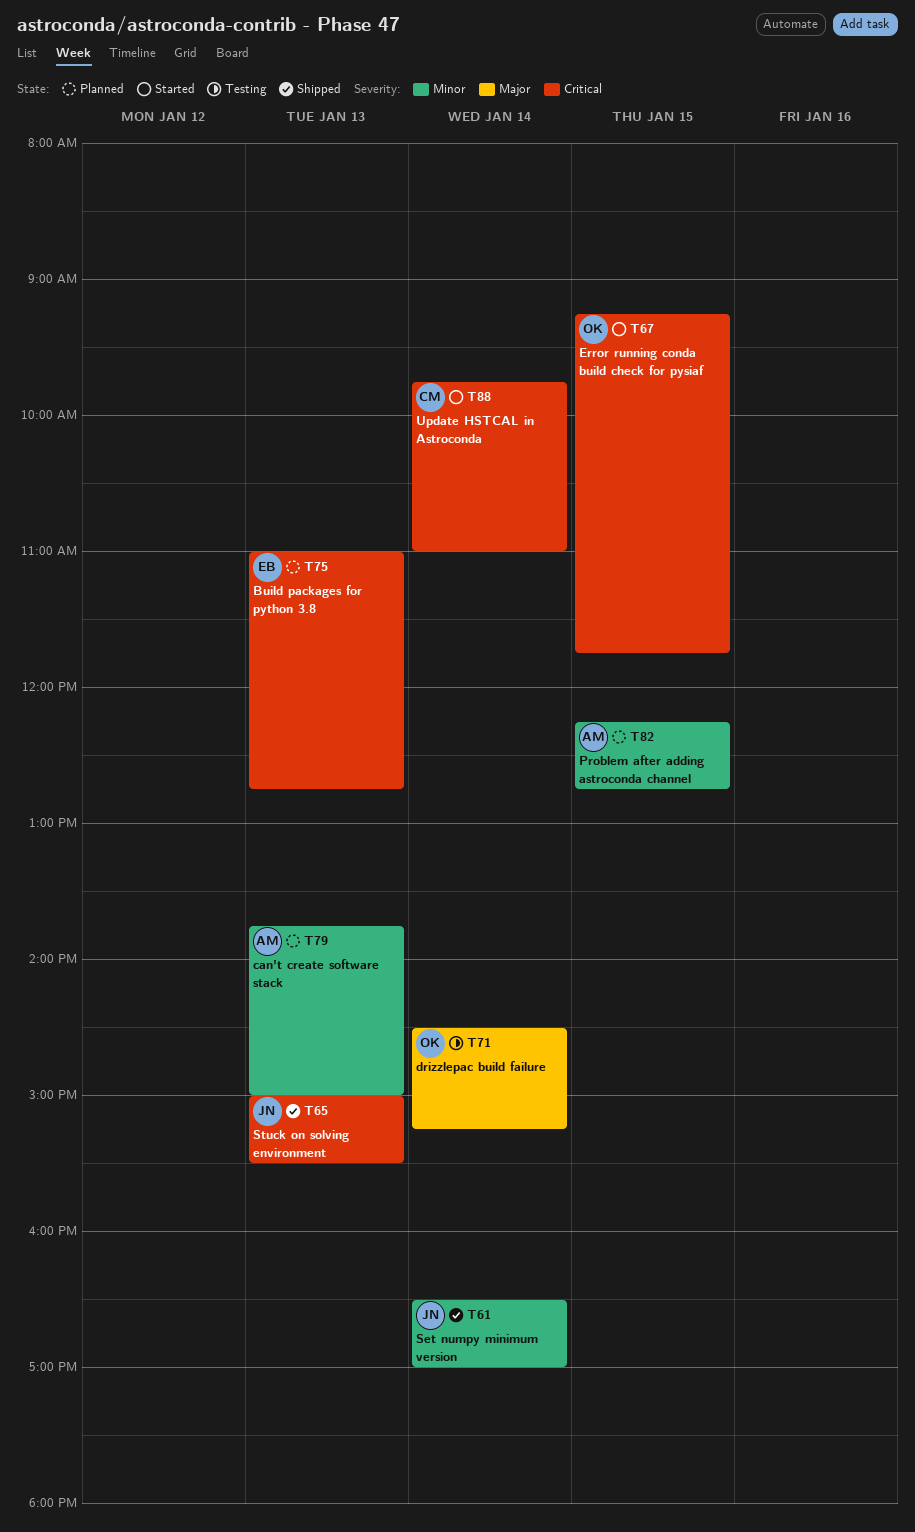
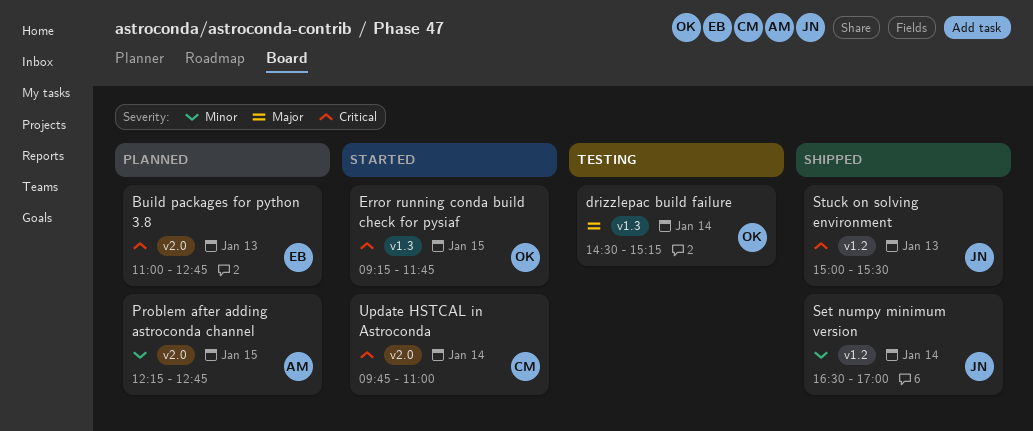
can't create software stack: present -> none

